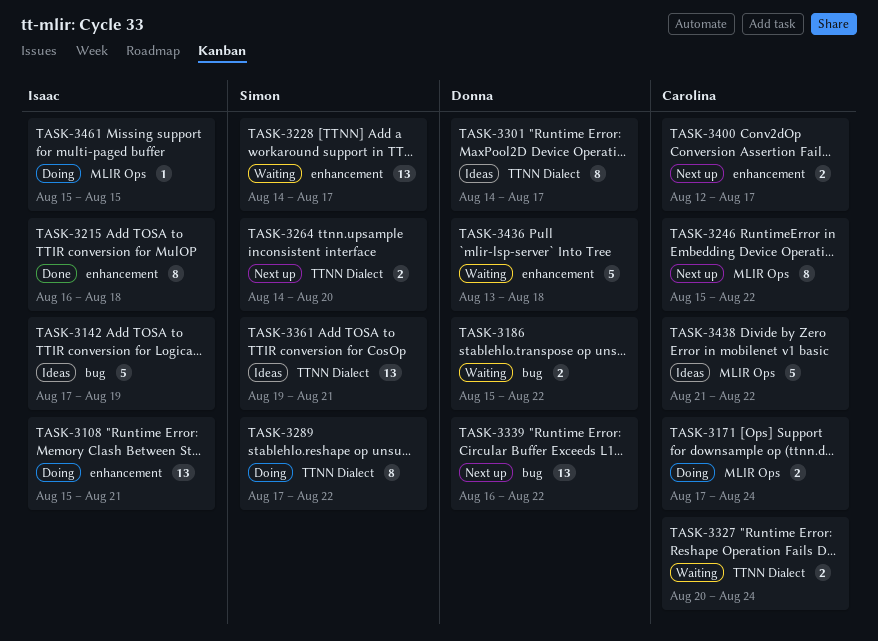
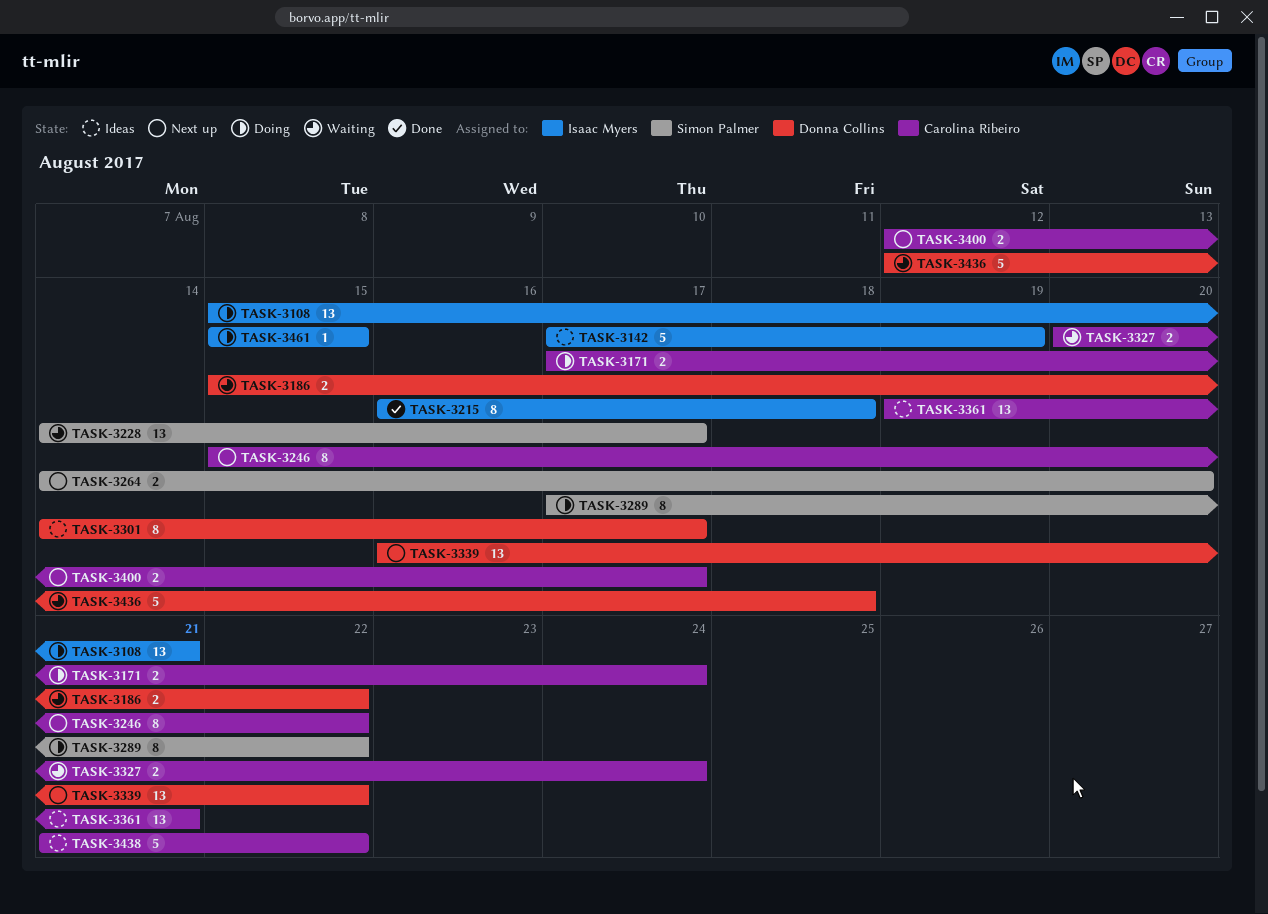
TASK-3361, owner: Simon Palmer -> Carolina Ribeiro
TASK-3436, start: Aug 13 -> Aug 12

